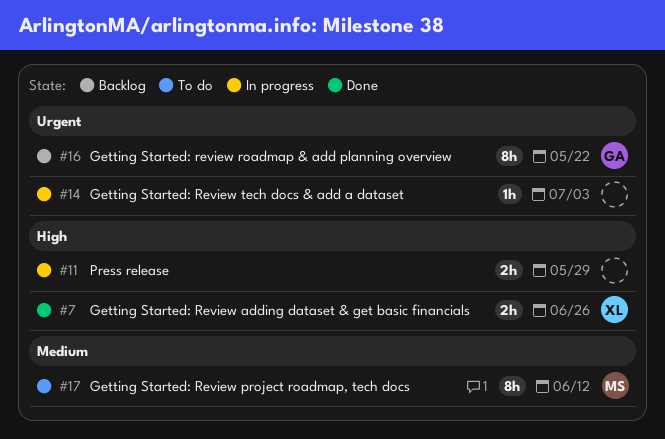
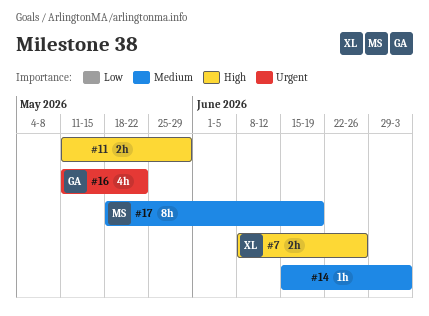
#14, priority: Urgent -> Medium
#16, estimate: 8h -> 4h
#17, due: Jun 12 -> Jun 19

